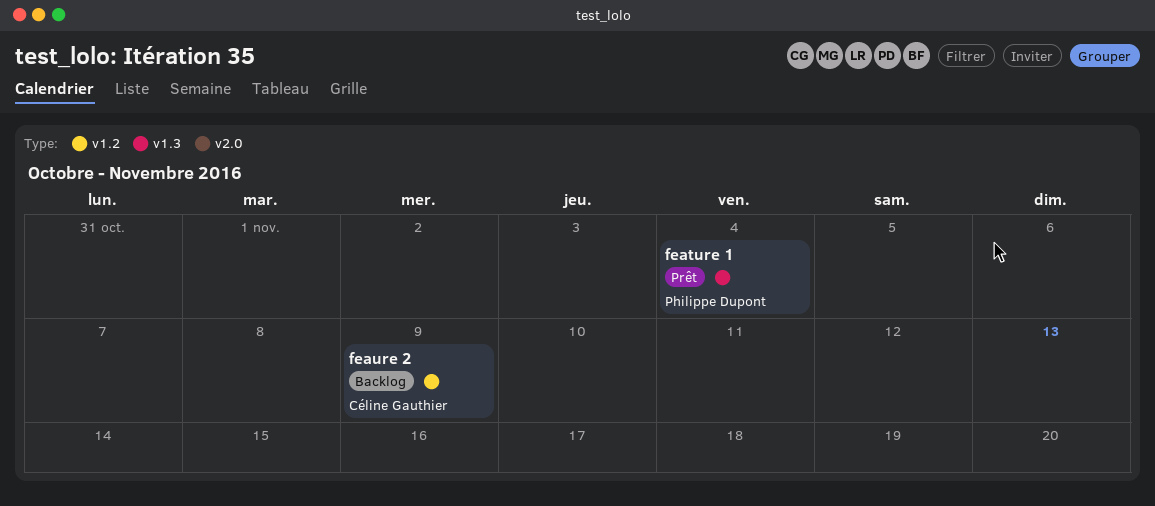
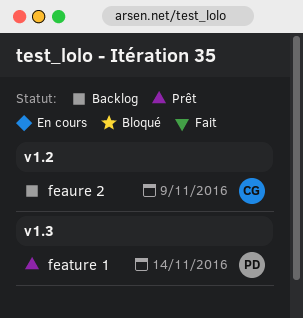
feature 1, due: Nov 4 -> Nov 14

